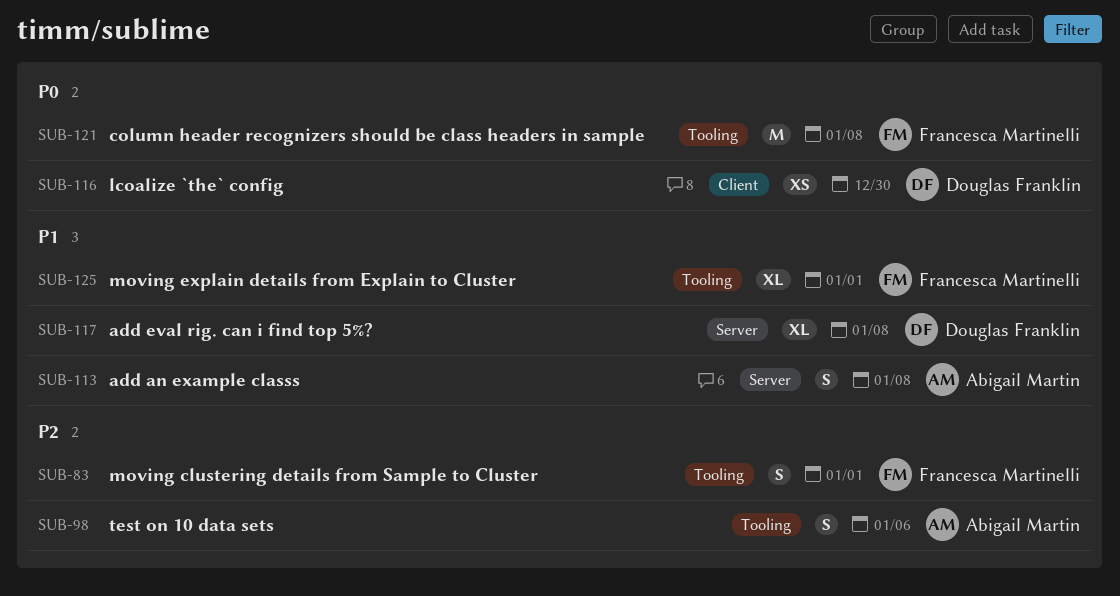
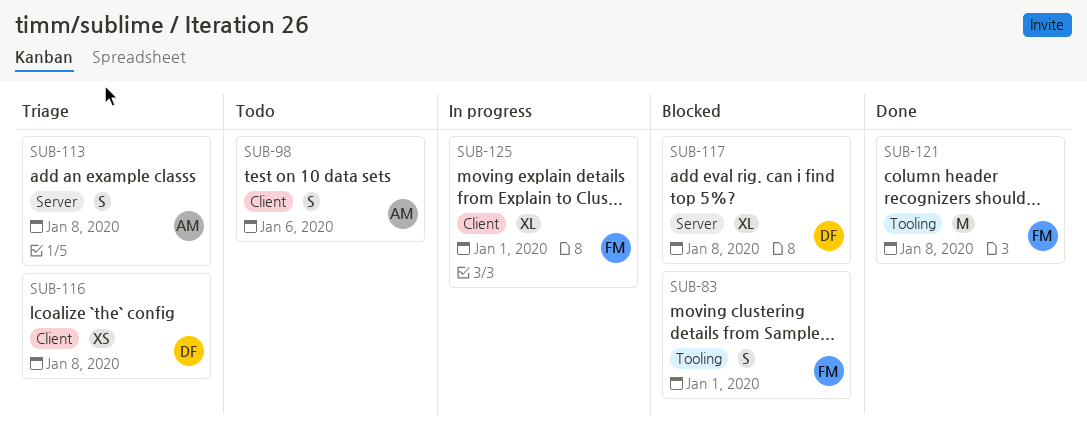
SUB-98, label: Tooling -> Client
SUB-116, due: Dec 30 -> Jan 8
SUB-125, label: Tooling -> Client

